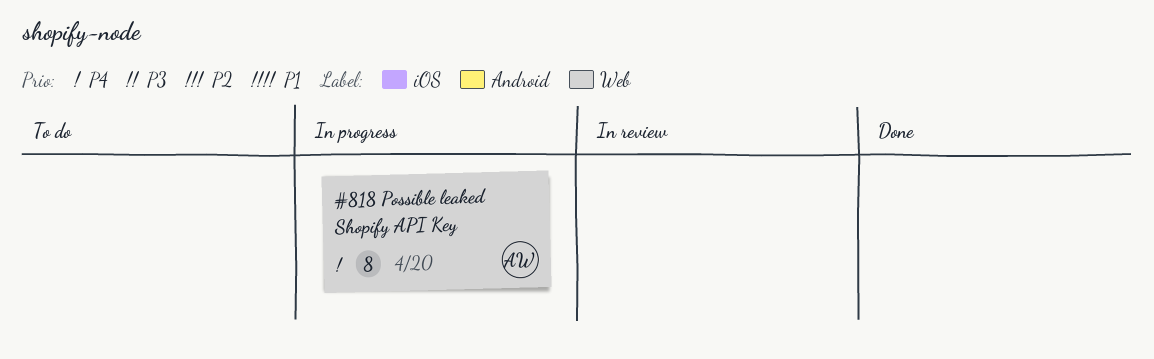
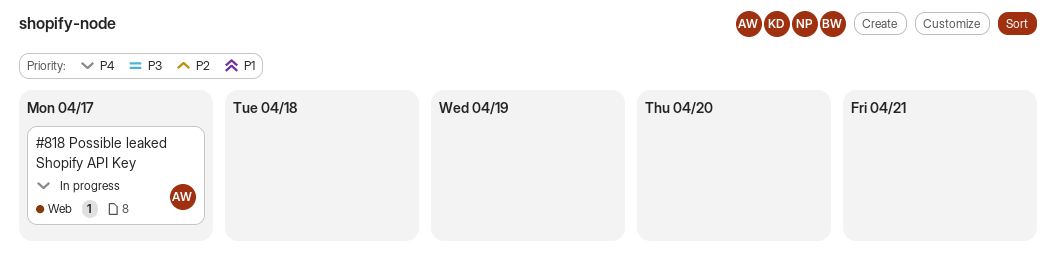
#818, estimate: 8 -> 1
#818, due: Apr 20 -> Apr 17

